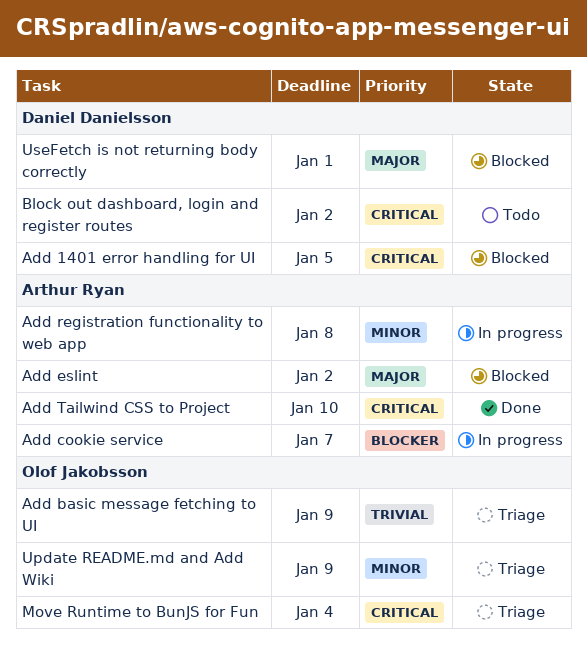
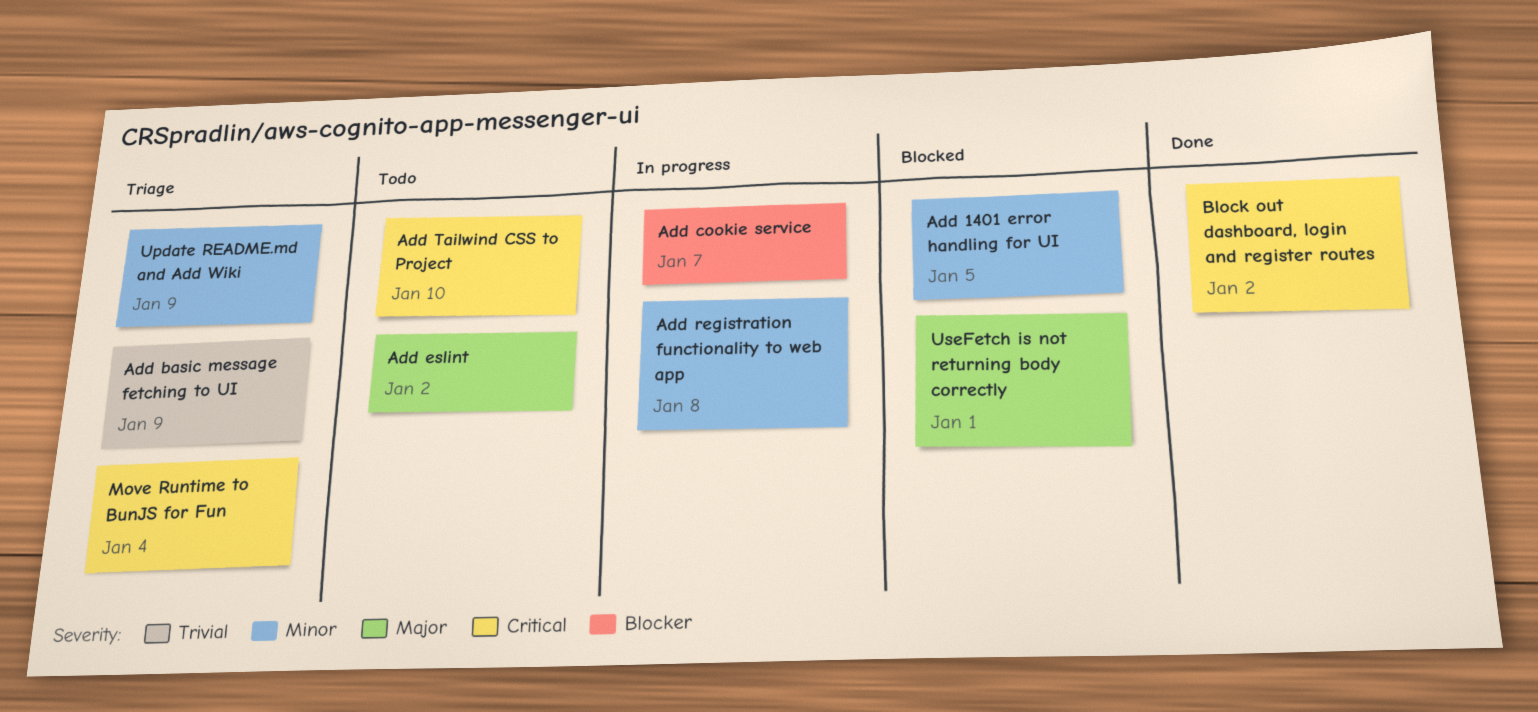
Add 1401 error handling for UI, priority: Critical -> Minor
Add eslint, status: Blocked -> Todo
Add Tailwind CSS to Project, status: Done -> Todo
Block out dashboard, login and register routes, status: Todo -> Done

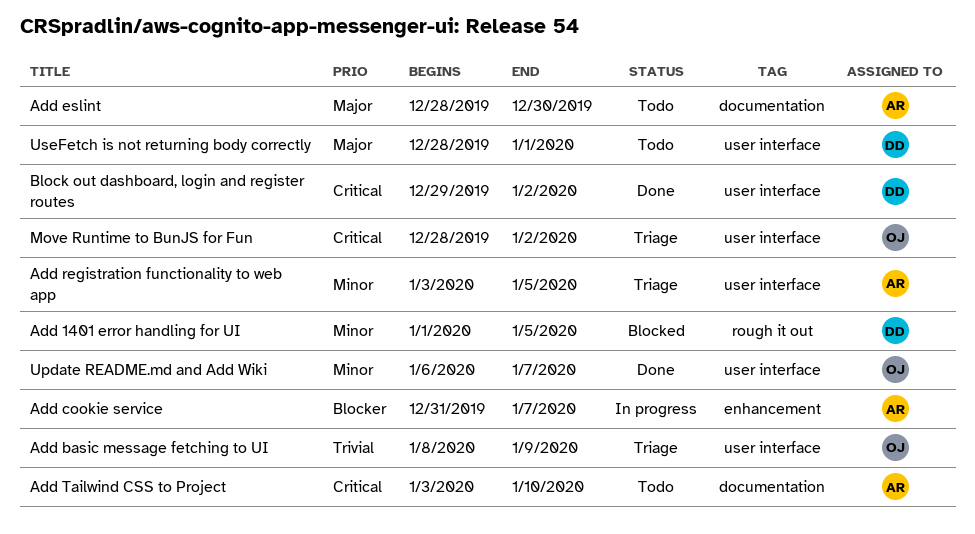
Add eslint, due: Jan 2 -> Dec 30
Add registration functionality to web app, status: In progress -> Triage
Add registration functionality to web app, due: Jan 8 -> Jan 5
Move Runtime to BunJS for Fun, due: Jan 4 -> Jan 2
Update README.md and Add Wiki, status: Triage -> Done
Update README.md and Add Wiki, due: Jan 9 -> Jan 7
UseFetch is not returning body correctly, status: Blocked -> Todo

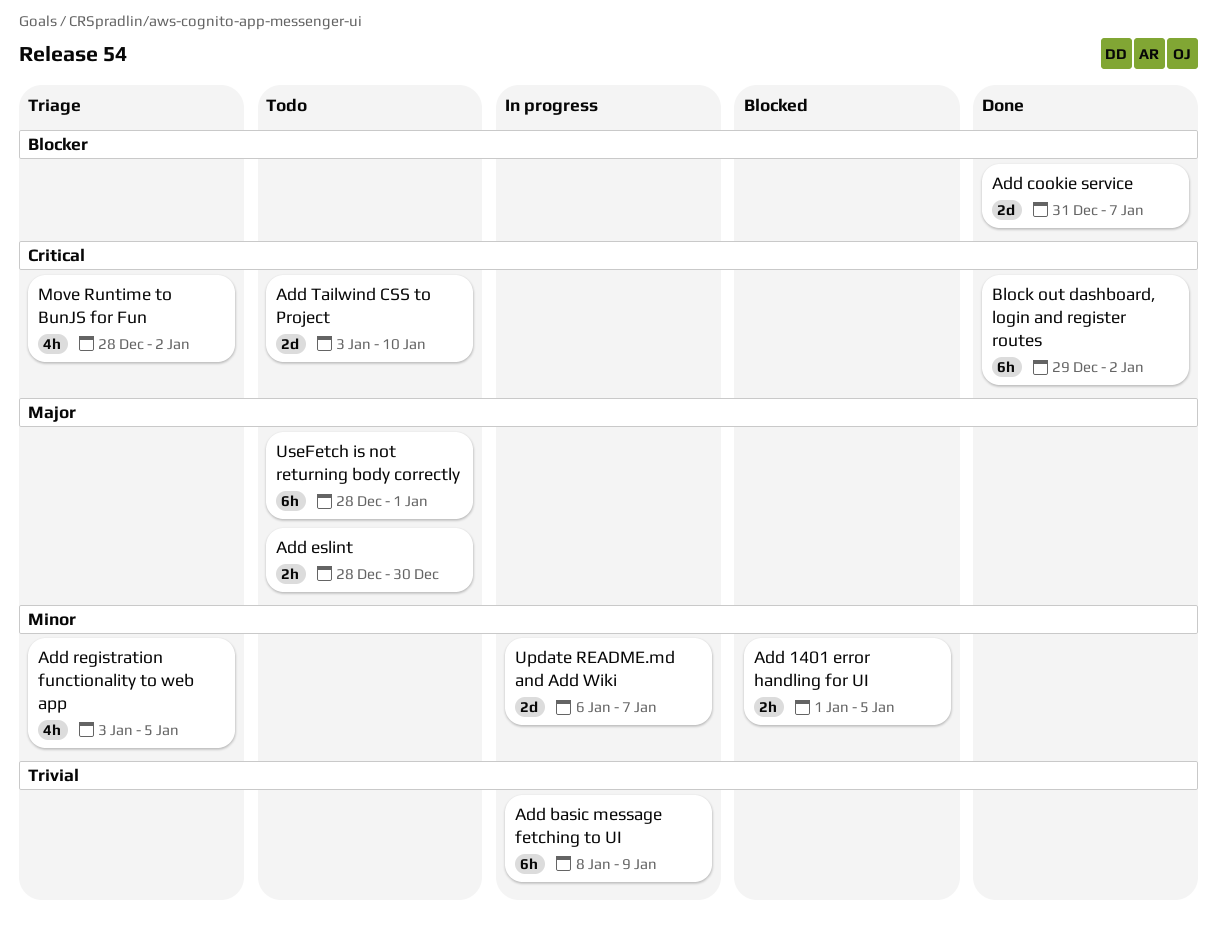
Add basic message fetching to UI, status: Triage -> In progress
Add cookie service, status: In progress -> Done
Update README.md and Add Wiki, status: Done -> In progress

